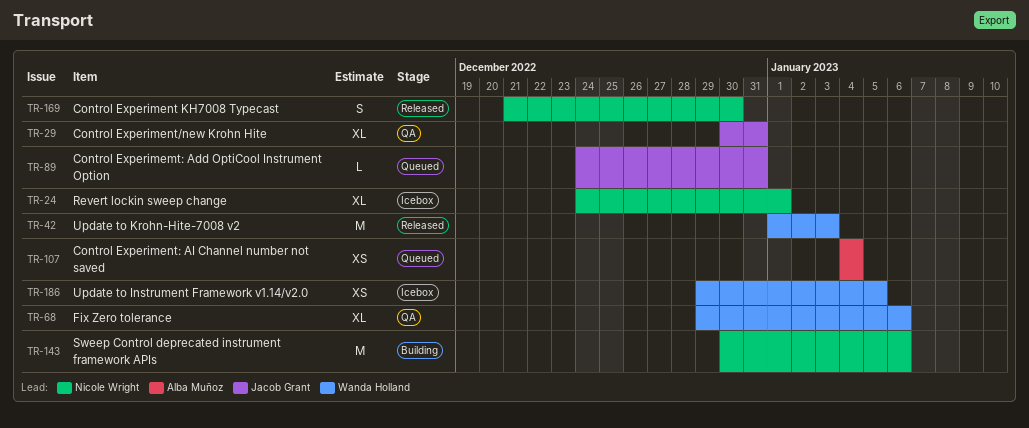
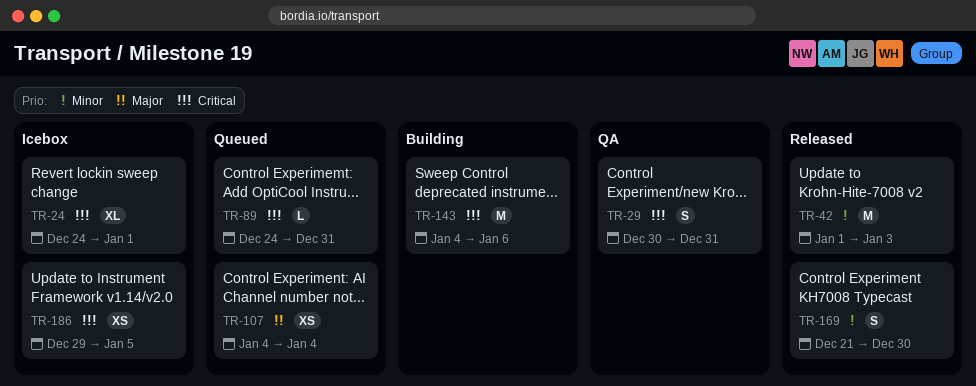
TR-29, estimate: XL -> S
TR-68: present -> none
TR-143, start: Dec 30 -> Jan 4

